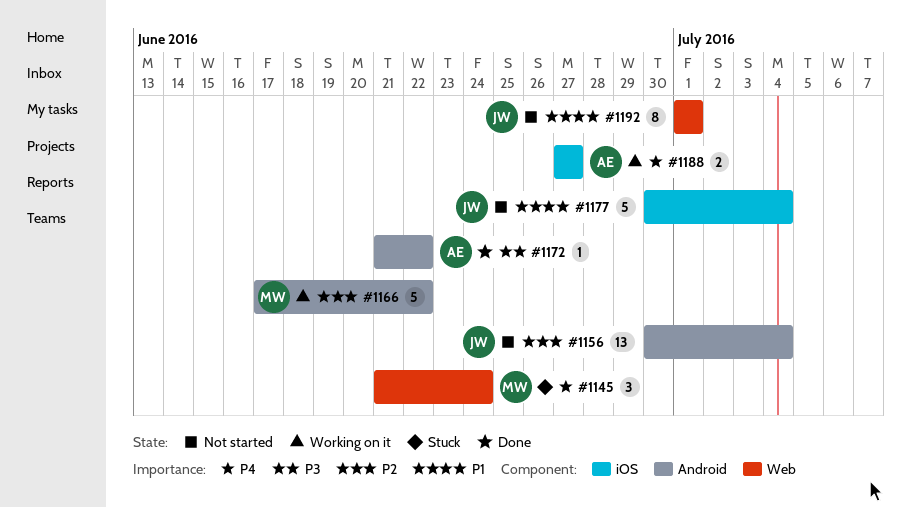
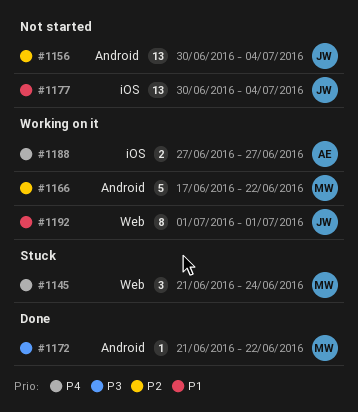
#1172, owner: AE -> MW
#1177, estimate: 5 -> 13
#1192, status: Not started -> Working on it

